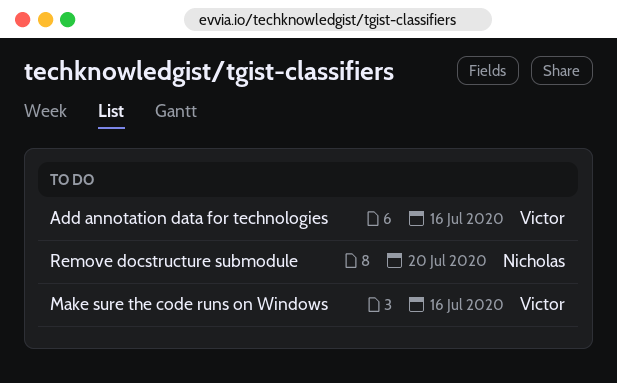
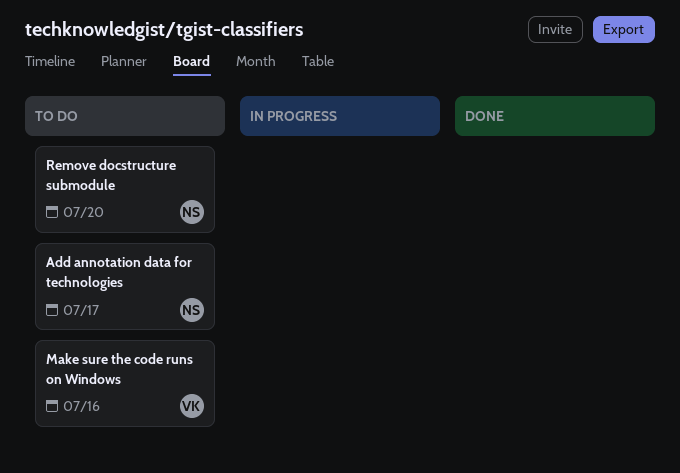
Add annotation data for technologies, owner: Victor -> Nicholas
Add annotation data for technologies, due: Jul 16 -> Jul 17

